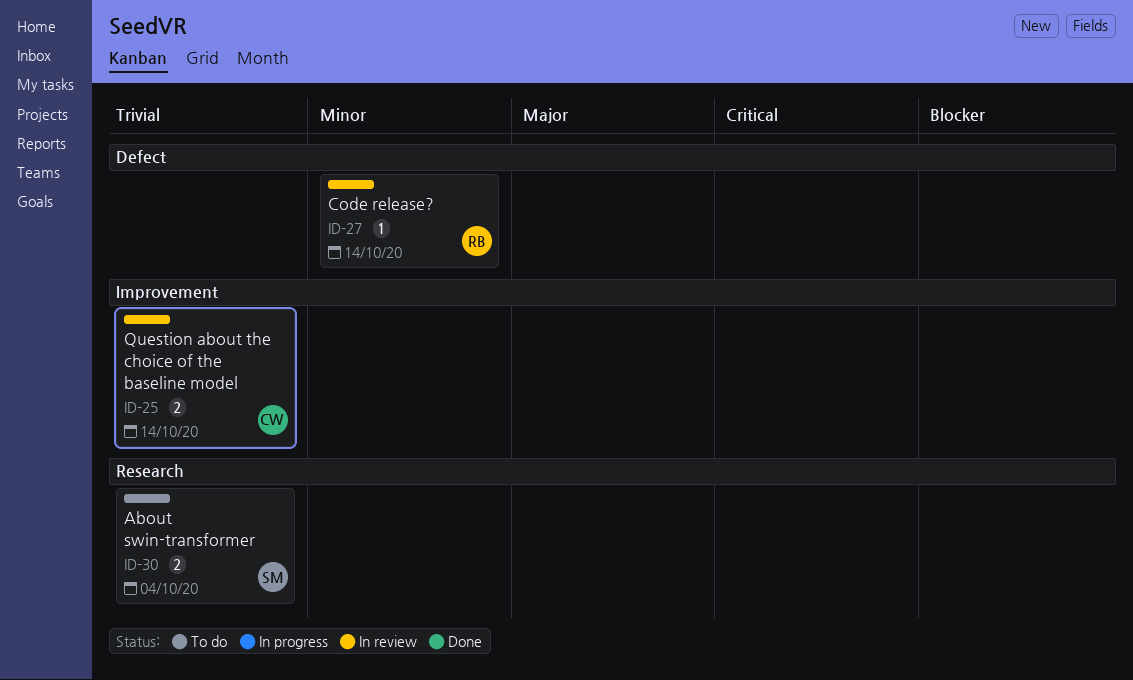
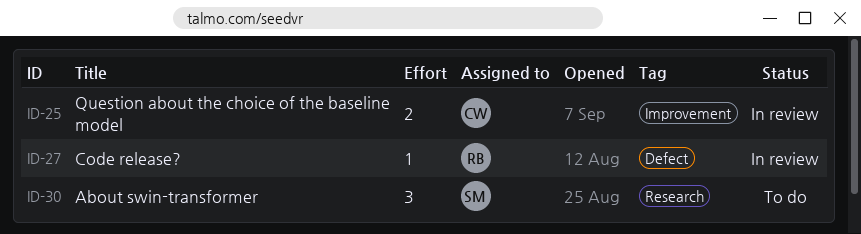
ID-30, estimate: 2 -> 3

